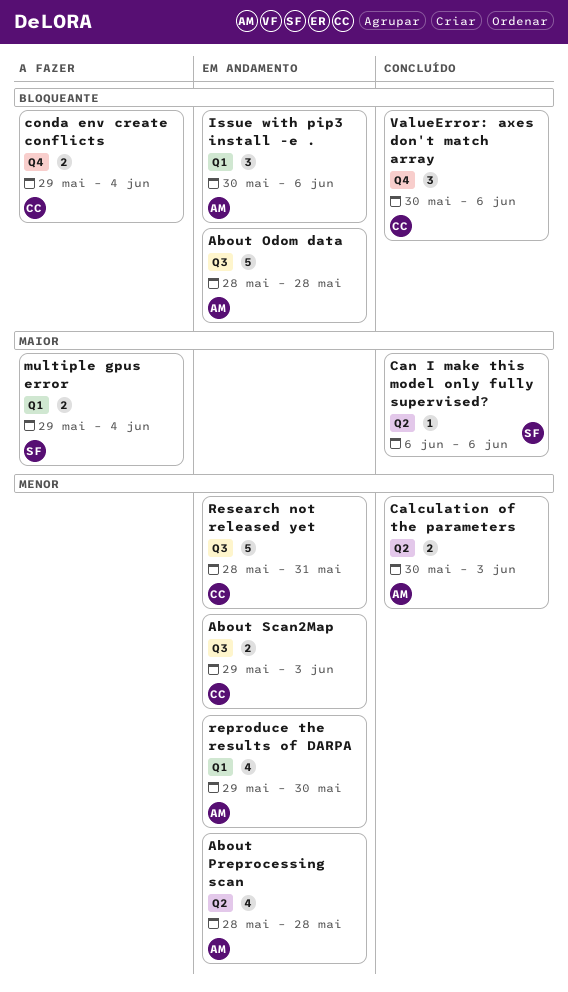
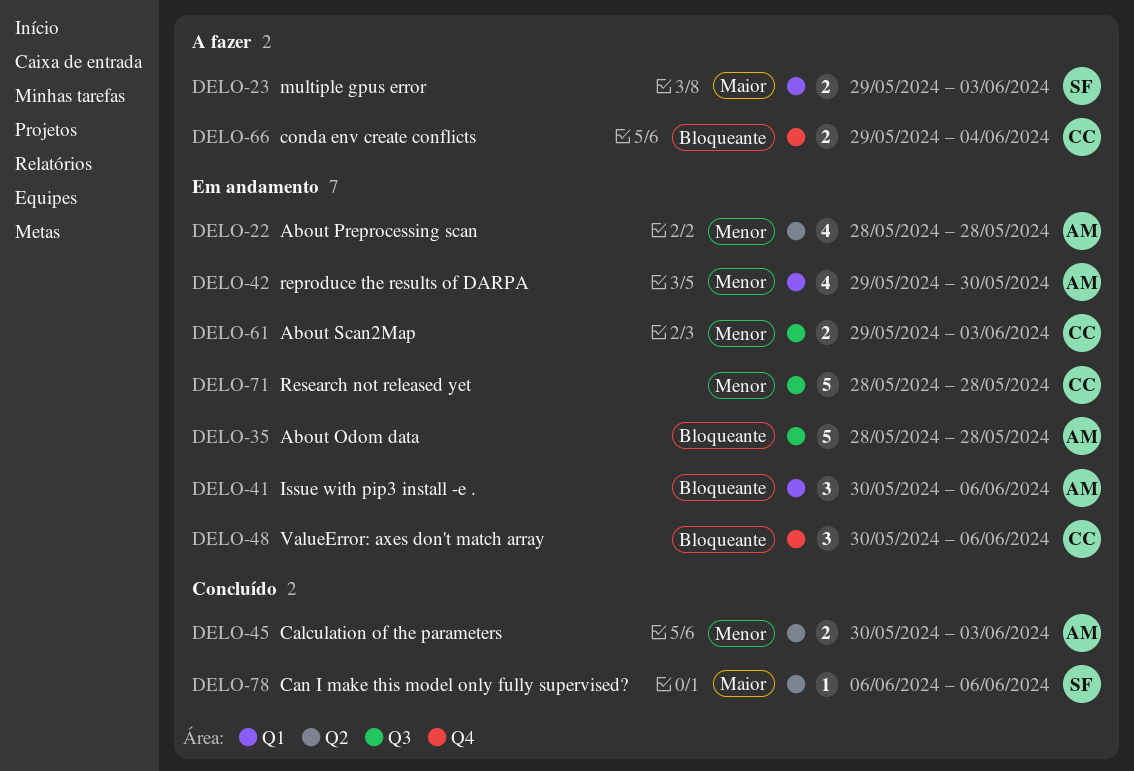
multiple gpus error, due: Jun 4 -> Jun 3
Research not released yet, due: May 31 -> May 28
ValueError: axes don't match array, status: Concluído -> Em andamento

